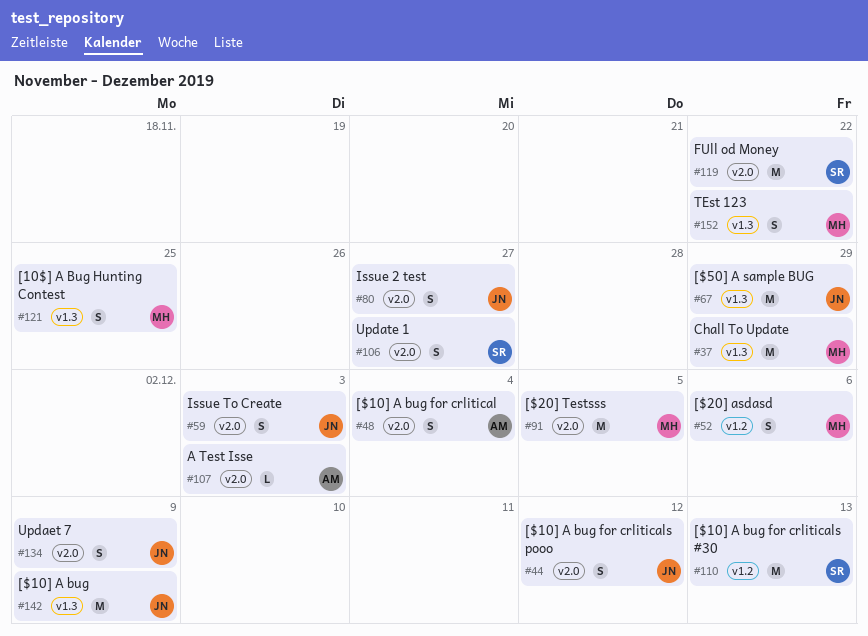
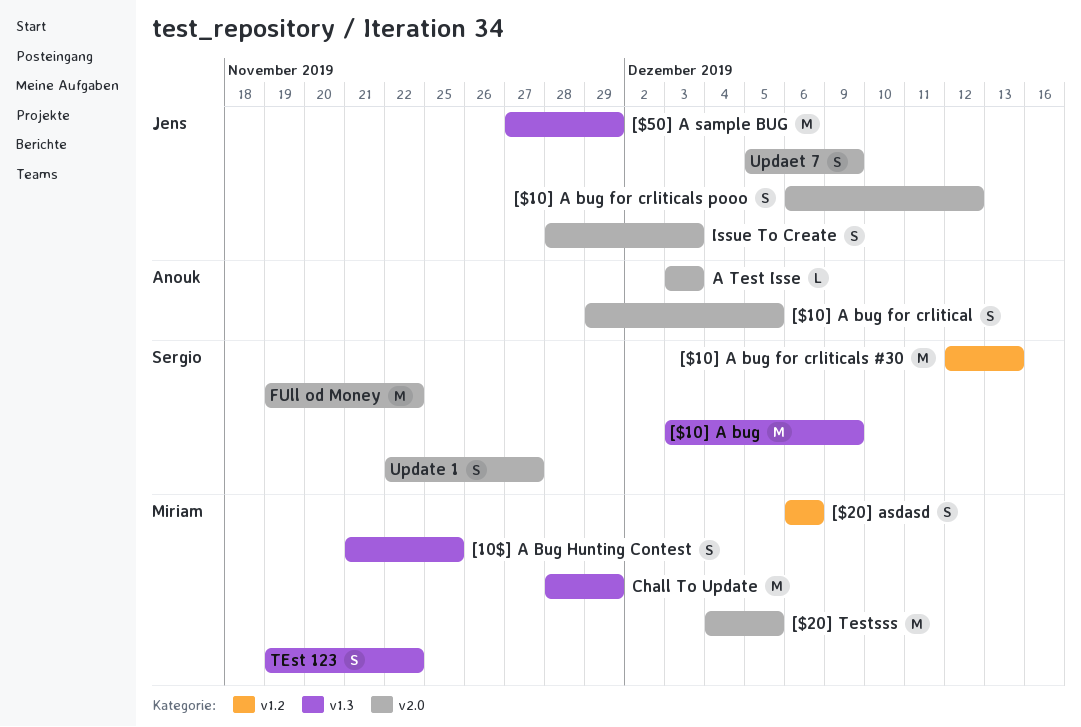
[$10] A bug, owner: Jens -> Sergio
[$10] A bug for crlitical, due: Dec 4 -> Dec 5
Issue 2 test: present -> none

